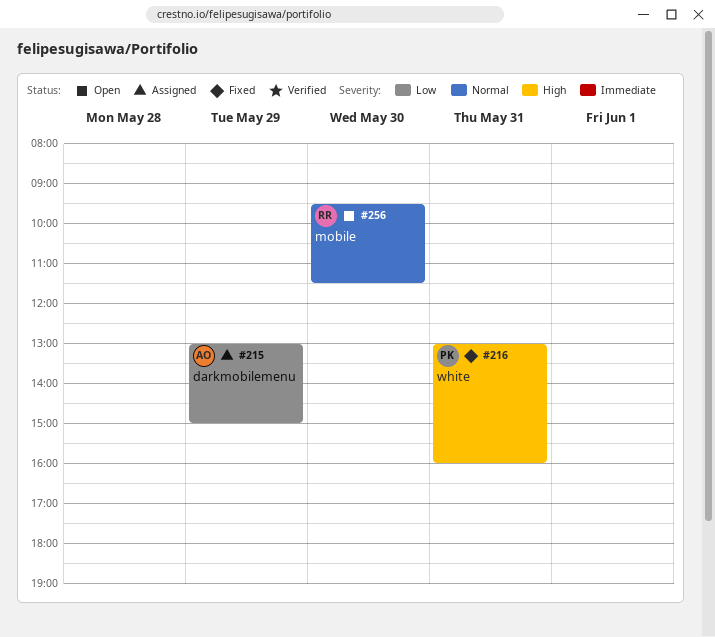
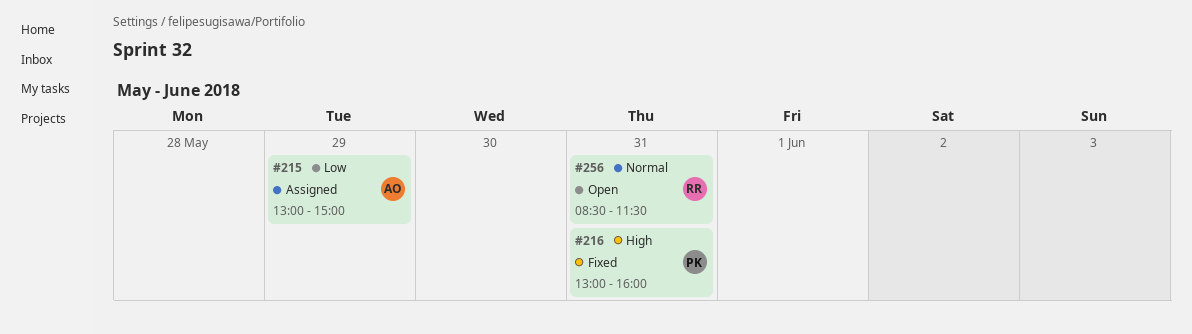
#256, day: May 30 -> May 31
#256, begins: 09:30 -> 08:30

